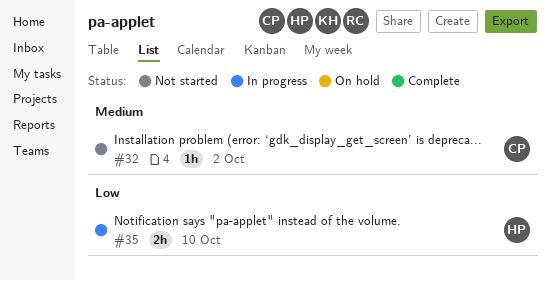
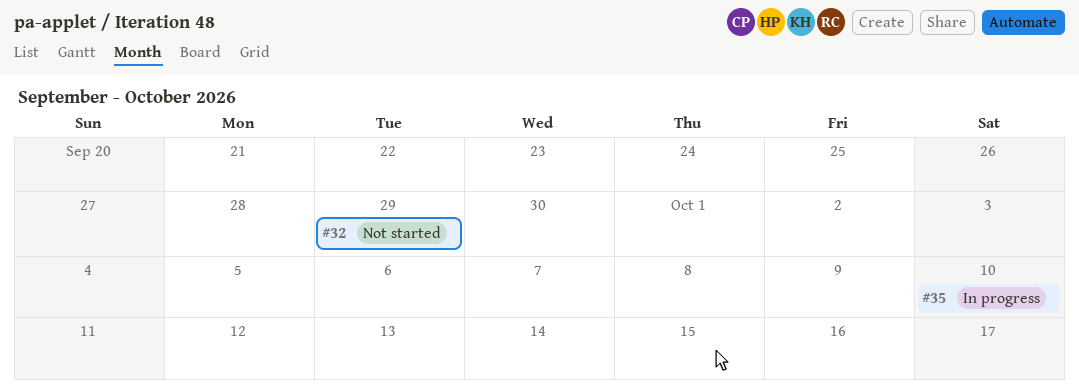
#32, due: Oct 2 -> Sep 29

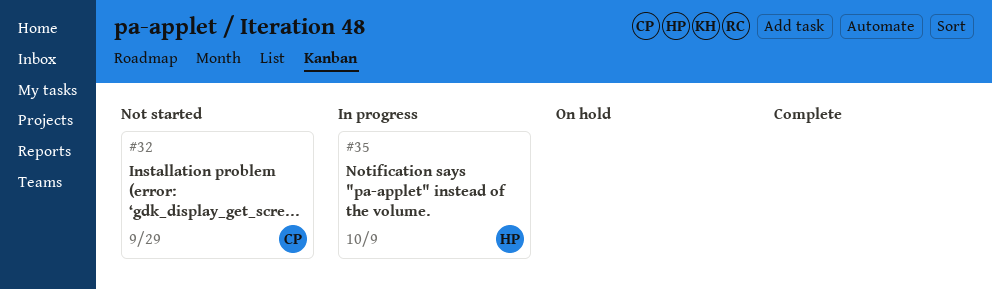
#35, due: Oct 10 -> Oct 9

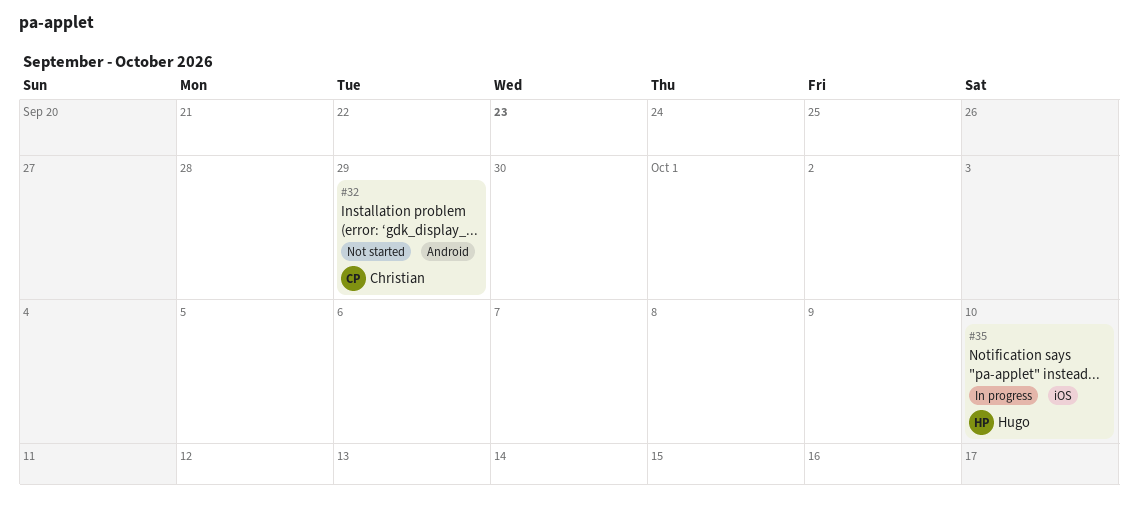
#35, due: Oct 9 -> Oct 10

